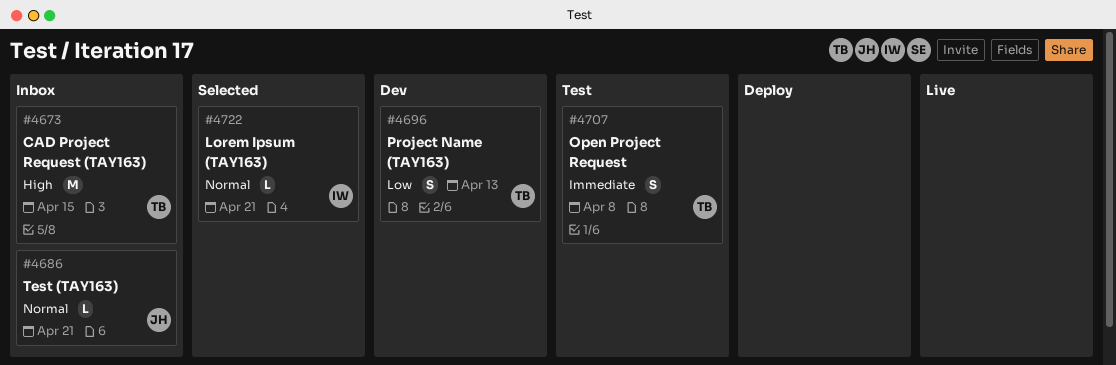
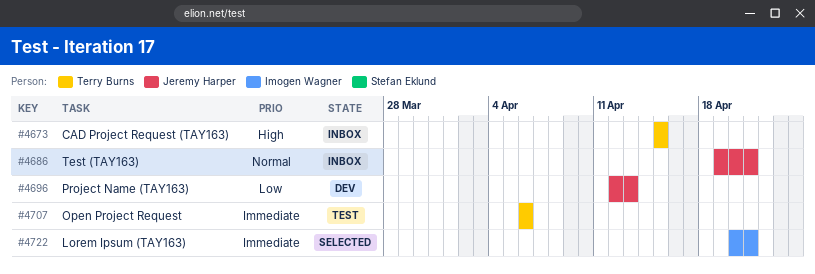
#4696, owner: Terry Burns -> Jeremy Harper
#4707, due: Apr 8 -> Apr 6
#4722, priority: Normal -> Immediate

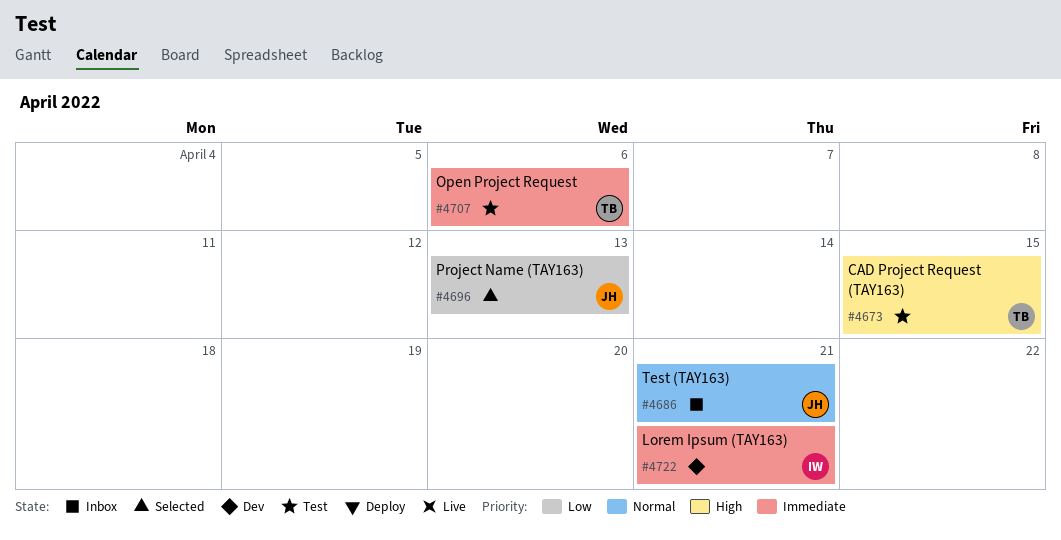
#4673, status: Inbox -> Test
#4696, status: Dev -> Selected
#4722, status: Selected -> Dev

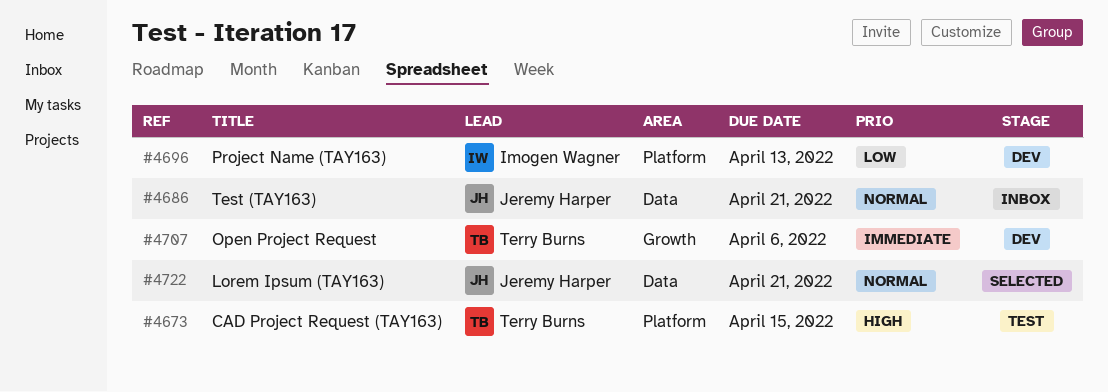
#4696, status: Selected -> Dev
#4696, owner: Jeremy Harper -> Imogen Wagner
#4707, status: Test -> Dev
#4722, status: Dev -> Selected
#4722, owner: Imogen Wagner -> Jeremy Harper
#4722, priority: Immediate -> Normal

